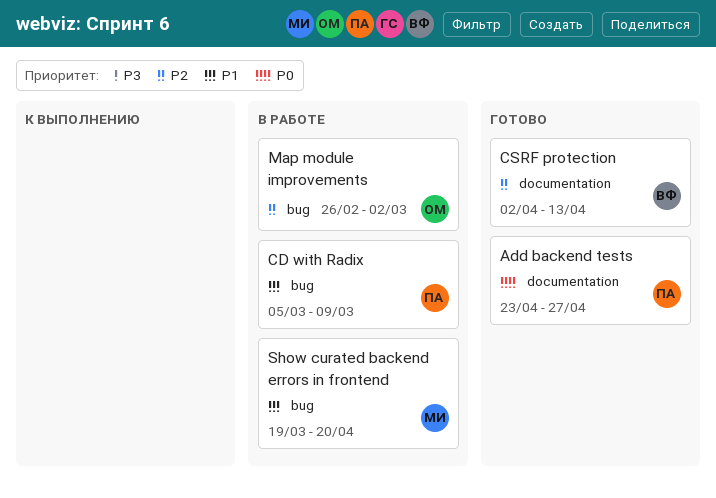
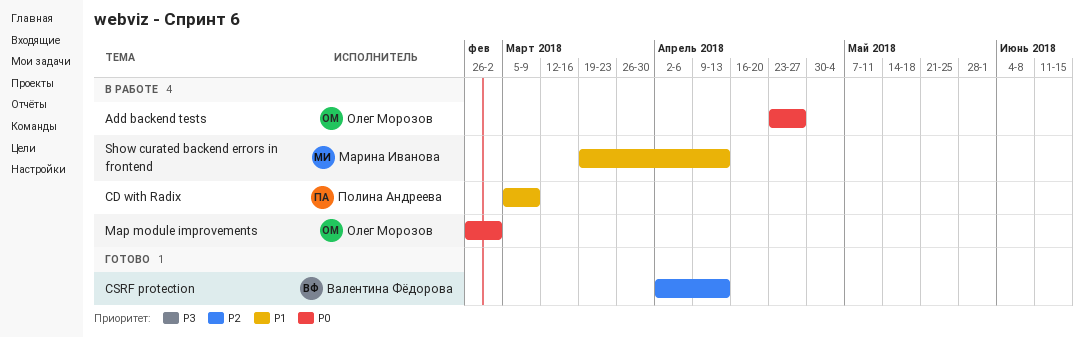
Add backend tests, status: Готово -> В работе
Add backend tests, owner: Полина Андреева -> Олег Морозов
Map module improvements, priority: P2 -> P0
Show curated backend errors in frontend, due: Apr 20 -> Apr 13

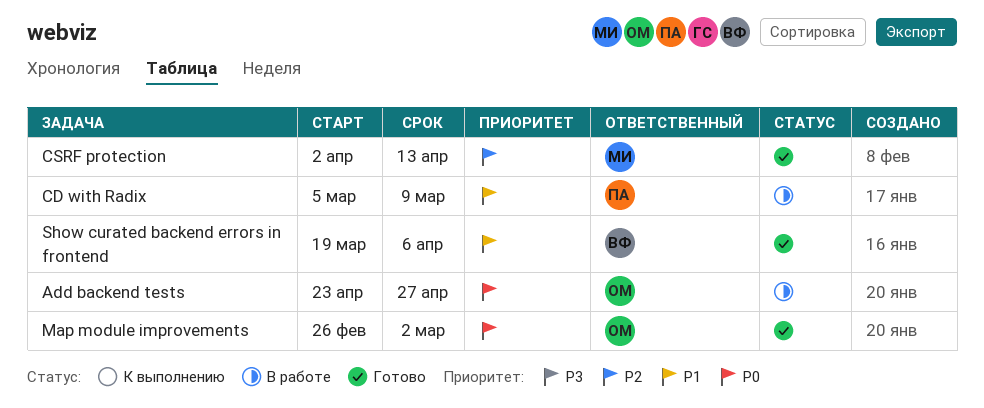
CSRF protection, owner: Валентина Фёдорова -> Марина Иванова
Map module improvements, status: В работе -> Готово
Show curated backend errors in frontend, status: В работе -> Готово
Show curated backend errors in frontend, owner: Марина Иванова -> Валентина Фёдорова
Show curated backend errors in frontend, due: Apr 13 -> Apr 6

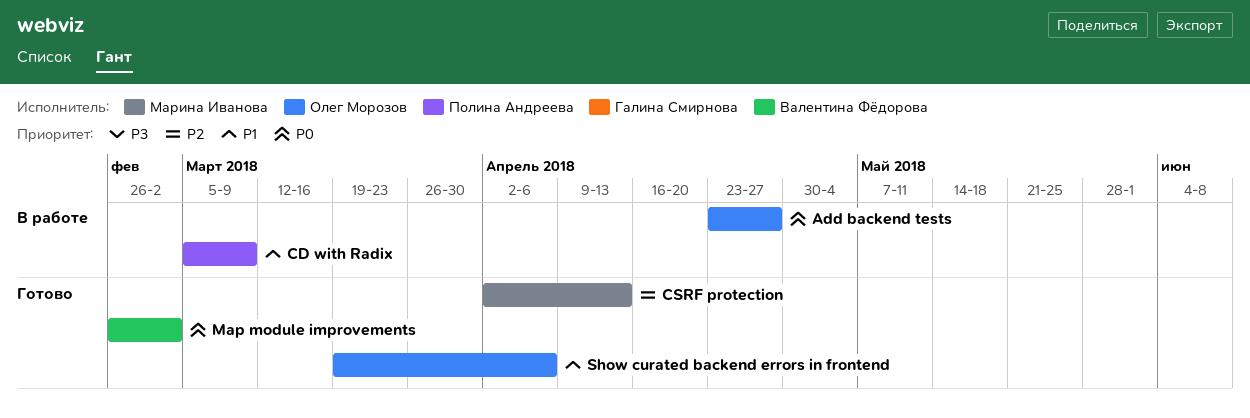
Map module improvements, owner: Олег Морозов -> Валентина Фёдорова
Show curated backend errors in frontend, owner: Валентина Фёдорова -> Олег Морозов

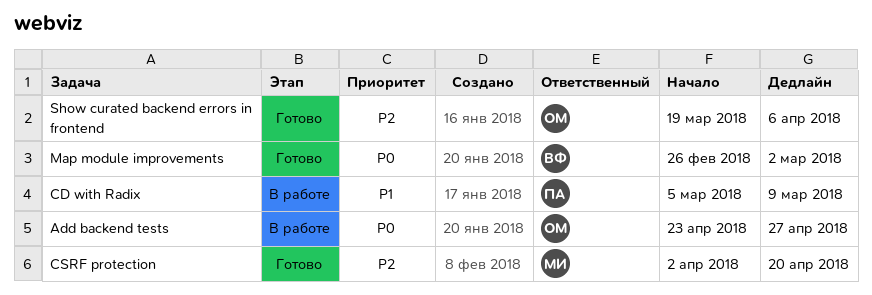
CSRF protection, due: Apr 13 -> Apr 20
Show curated backend errors in frontend, priority: P1 -> P2

